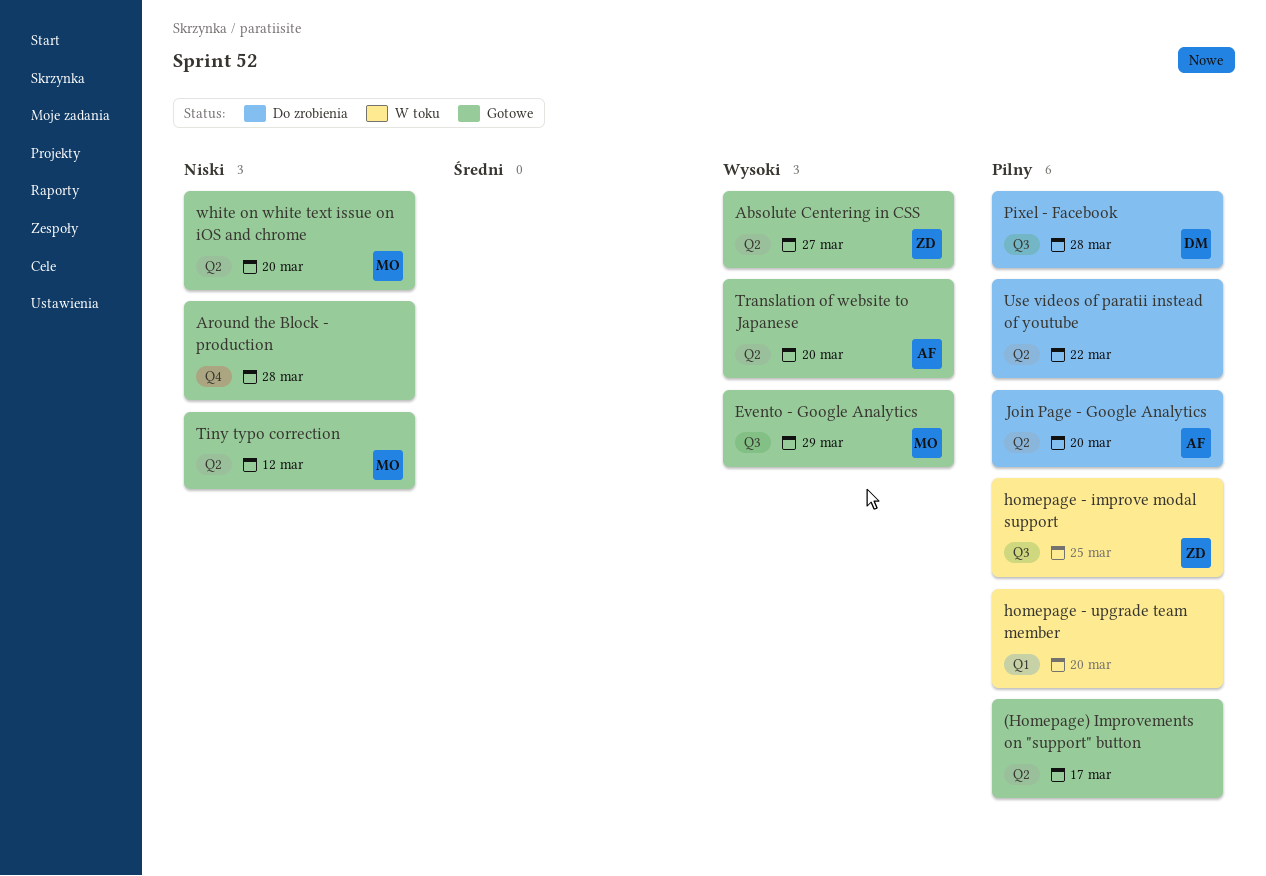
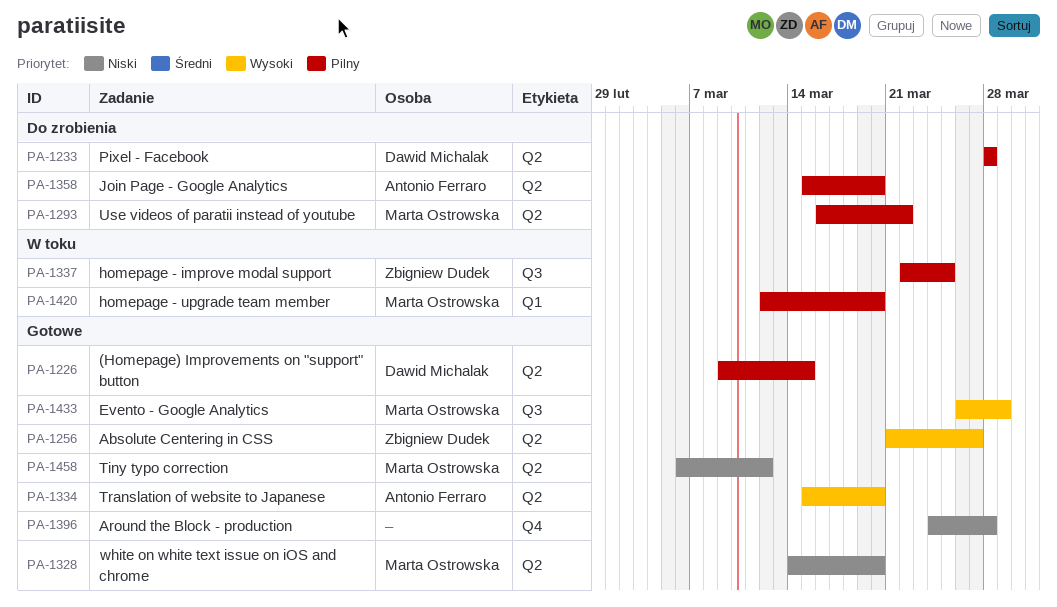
(Homepage) Improvements on "support" button, owner: none -> Dawid Michalak
(Homepage) Improvements on "support" button, due: Mar 17 -> Mar 15
homepage - upgrade team member, owner: none -> Marta Ostrowska
Pixel - Facebook, label: Q3 -> Q2
Use videos of paratii instead of youtube, owner: none -> Marta Ostrowska

